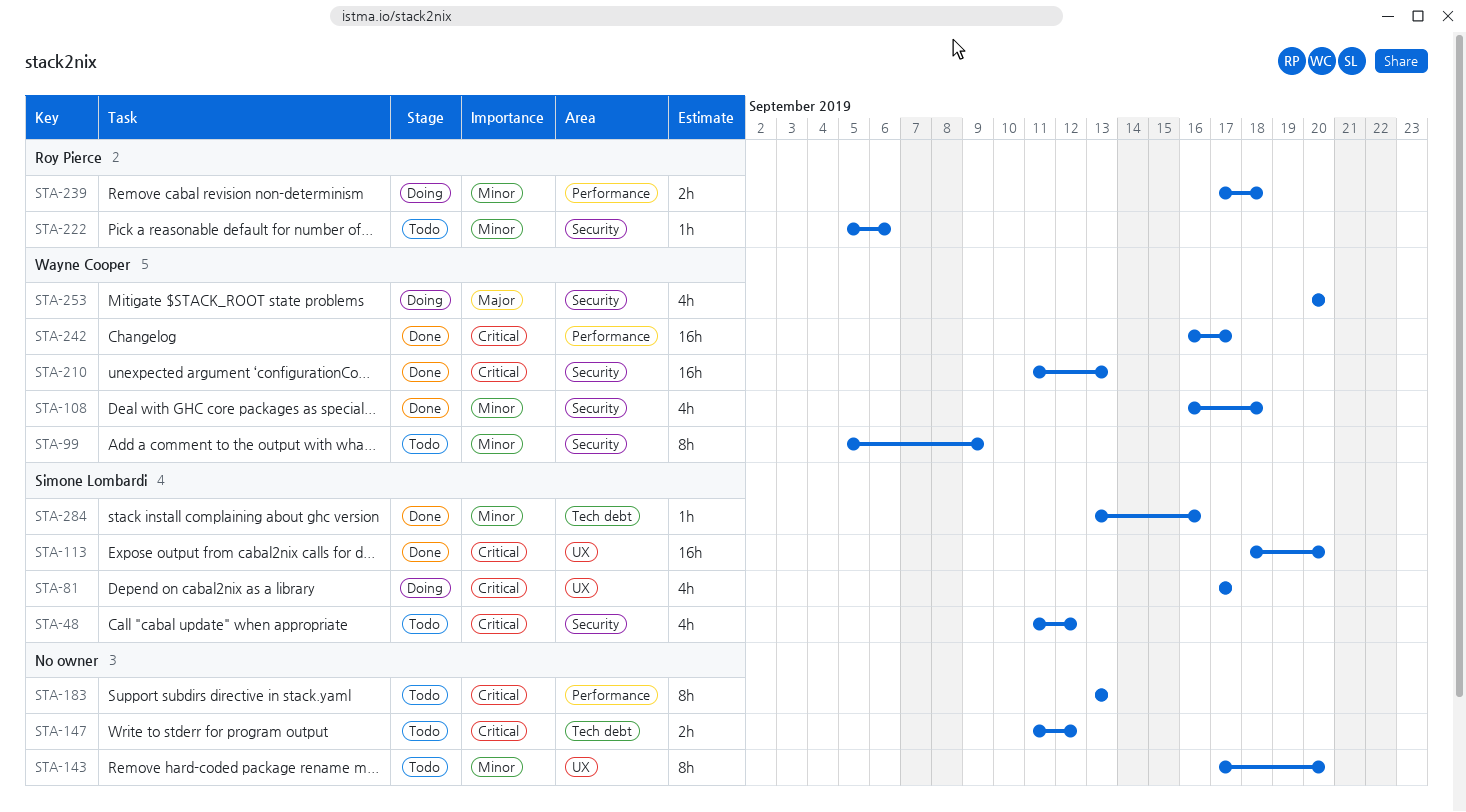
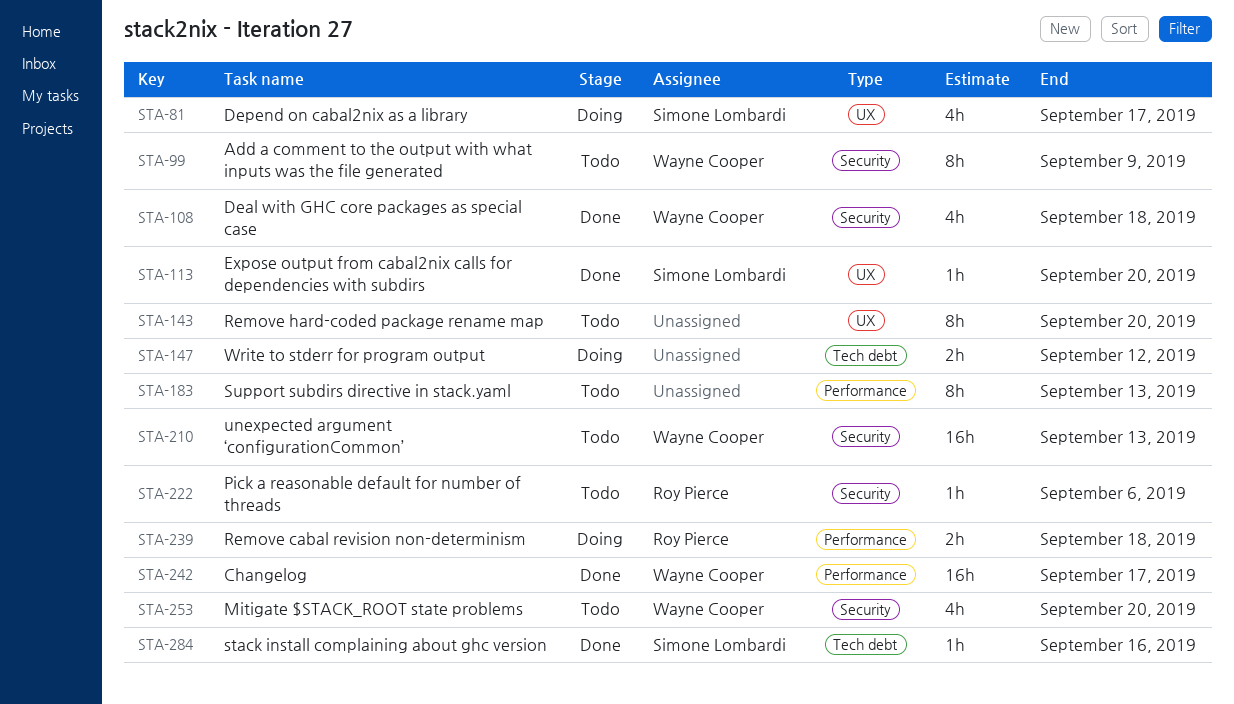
STA-48: present -> none
STA-113, estimate: 16h -> 1h
STA-147, status: Todo -> Doing
STA-210, status: Done -> Todo
STA-253, status: Doing -> Todo

